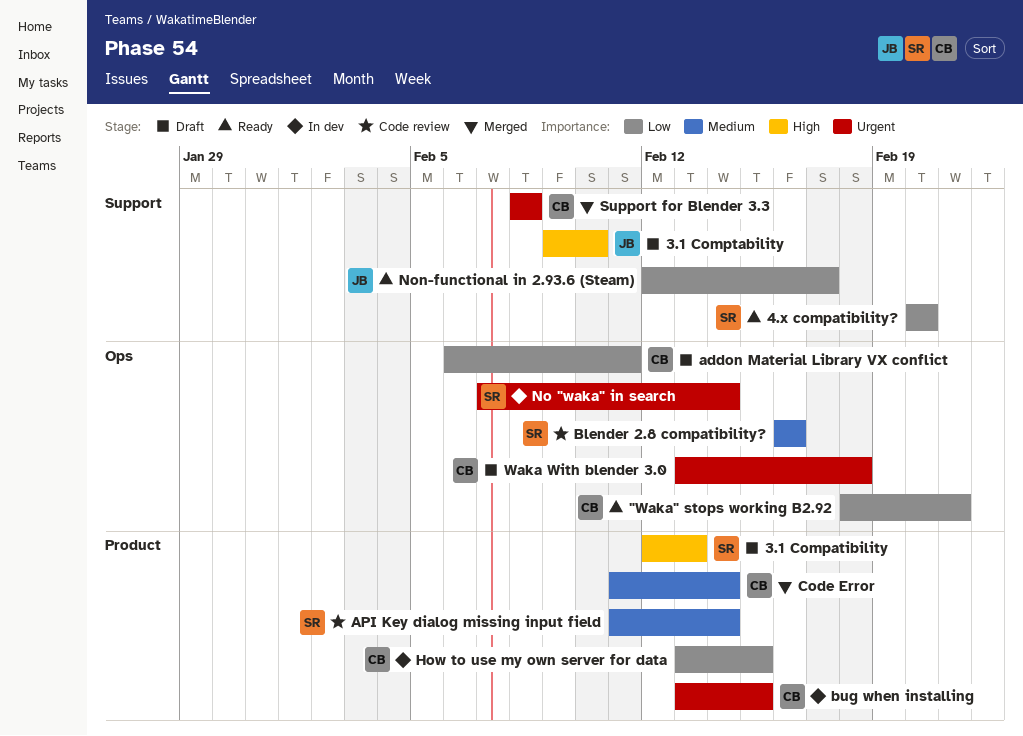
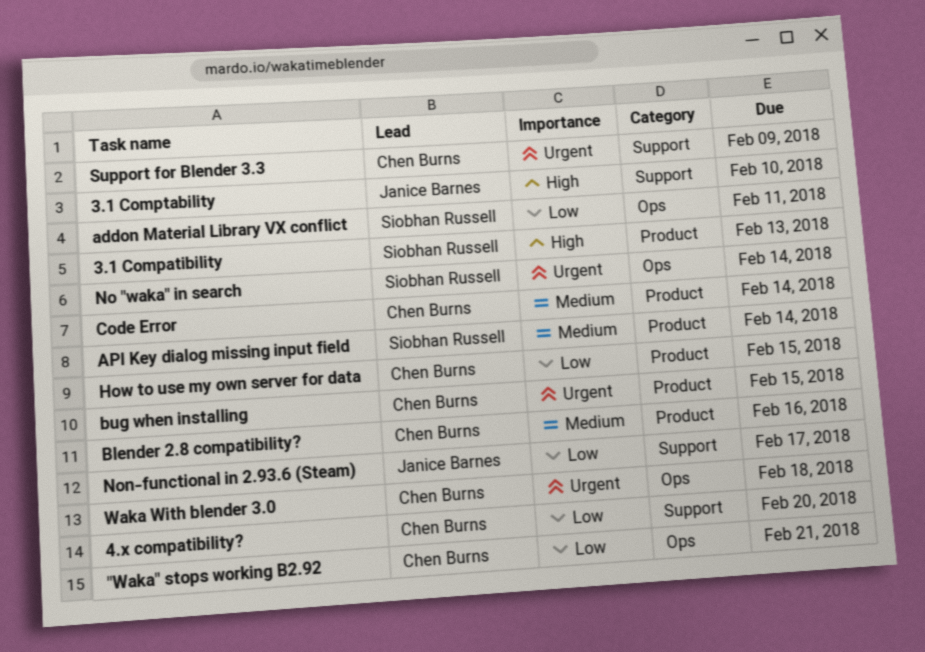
4.x compatibility?, owner: Siobhan Russell -> Chen Burns
addon Material Library VX conflict, owner: Chen Burns -> Siobhan Russell
Blender 2.8 compatibility?, owner: Siobhan Russell -> Chen Burns
Blender 2.8 compatibility?, label: Ops -> Product
Support for Blender 3.3, due: Feb 8 -> Feb 9

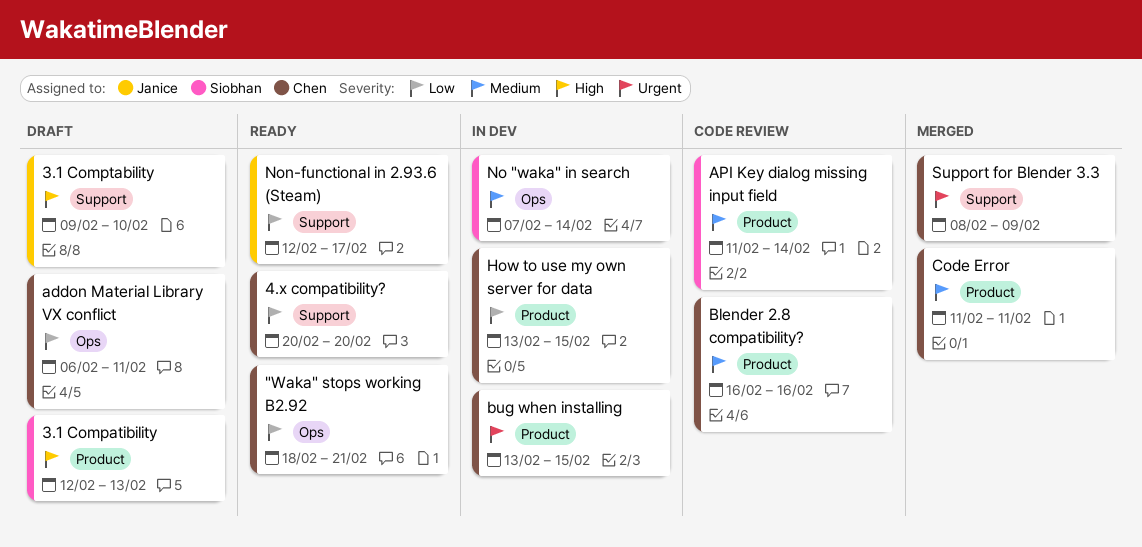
addon Material Library VX conflict, owner: Siobhan Russell -> Chen Burns
Code Error, due: Feb 14 -> Feb 11
No "waka" in search, priority: Urgent -> Medium
Waka With blender 3.0: present -> none

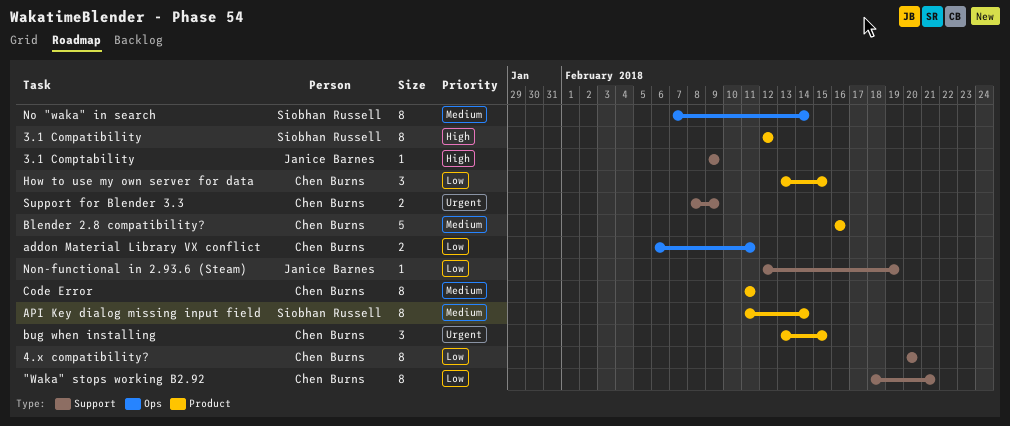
"Waka" stops working B2.92, label: Ops -> Support
3.1 Compatibility, due: Feb 13 -> Feb 12
3.1 Comptability, due: Feb 10 -> Feb 9
Non-functional in 2.93.6 (Steam), due: Feb 17 -> Feb 19

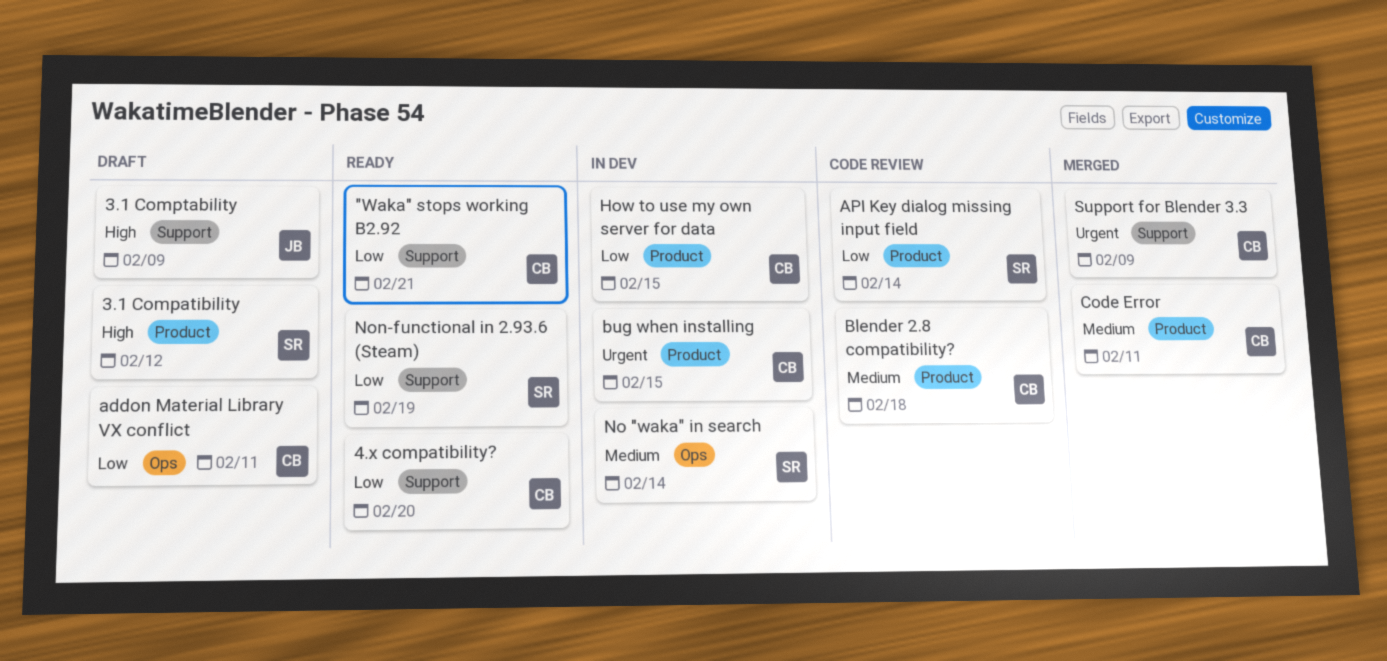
API Key dialog missing input field, priority: Medium -> Low
Blender 2.8 compatibility?, due: Feb 16 -> Feb 18
Non-functional in 2.93.6 (Steam), owner: Janice Barnes -> Siobhan Russell

